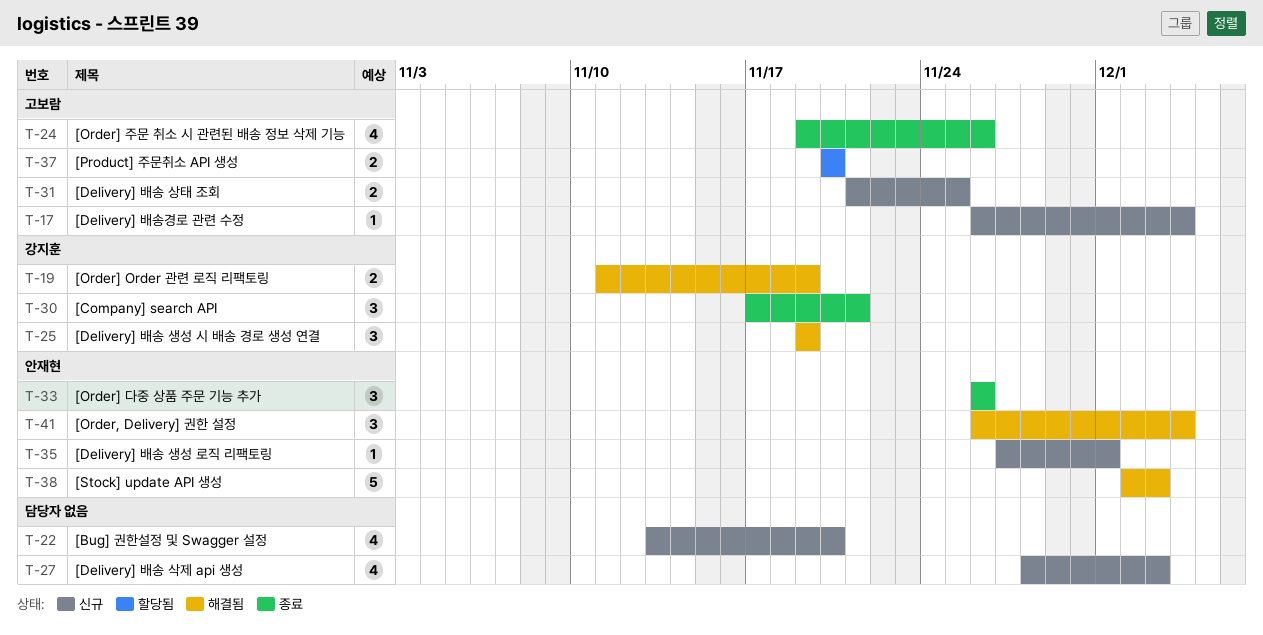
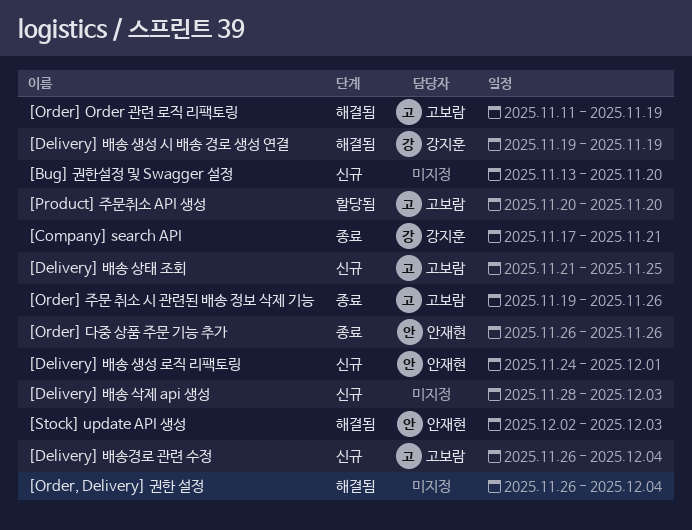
[Delivery] 배송 생성 로직 리팩토링, start: Nov 27 -> Nov 24
[Order, Delivery] 권한 설정, owner: 안재현 -> none
[Order] Order 관련 로직 리팩토링, owner: 강지훈 -> 고보람

